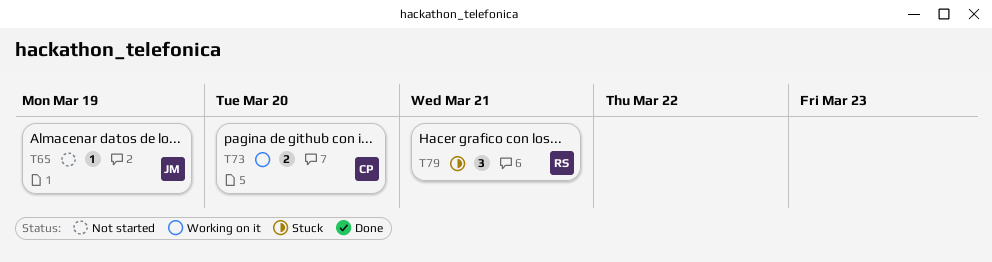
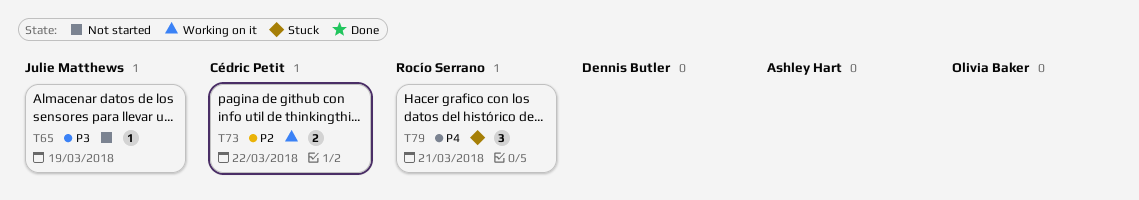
T73, due: Mar 20 -> Mar 22

